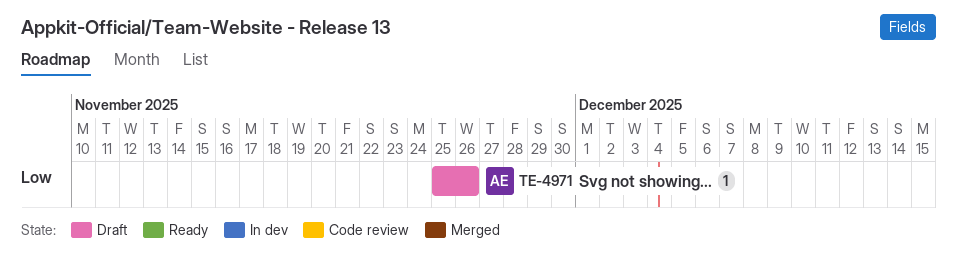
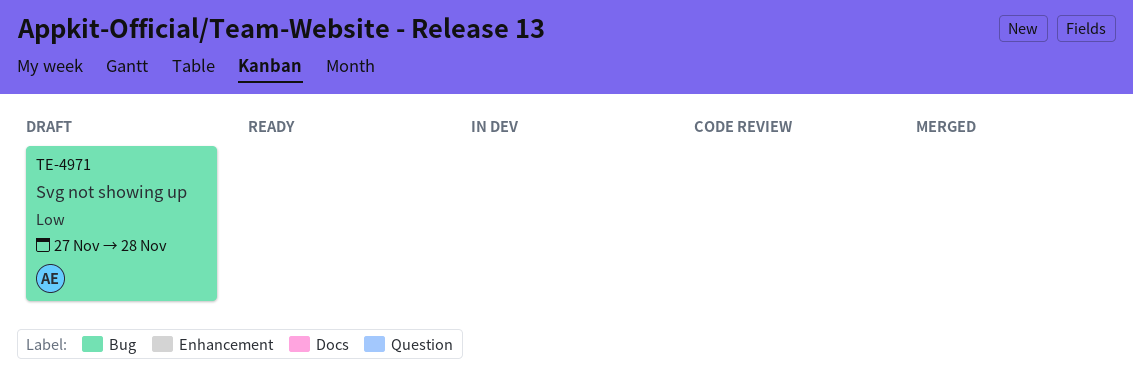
TE-4971, start: Nov 25 -> Nov 27
TE-4971, due: Nov 26 -> Nov 28

